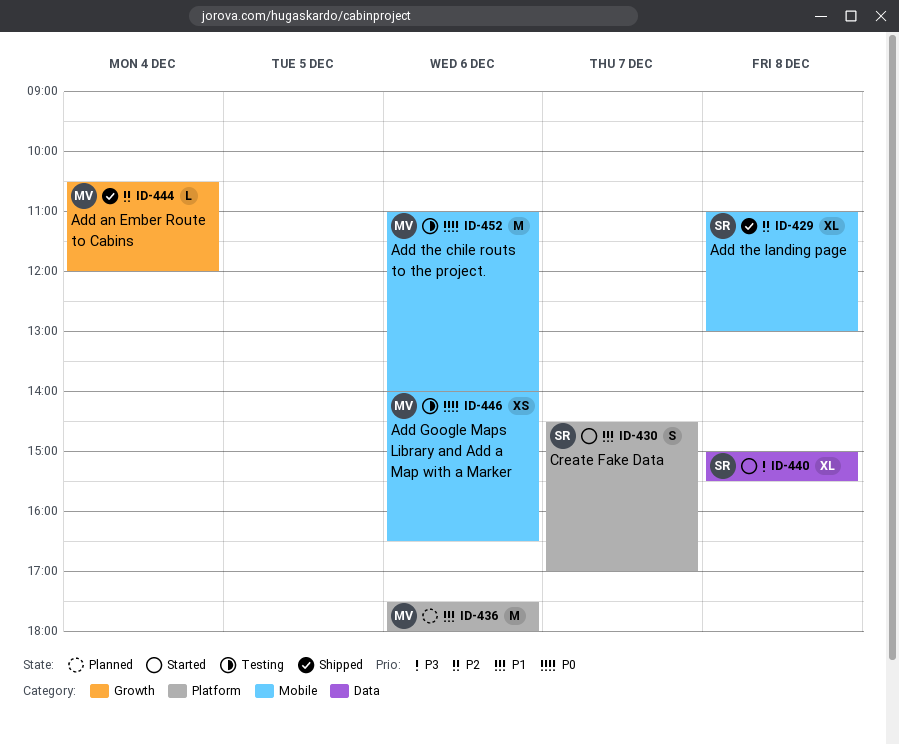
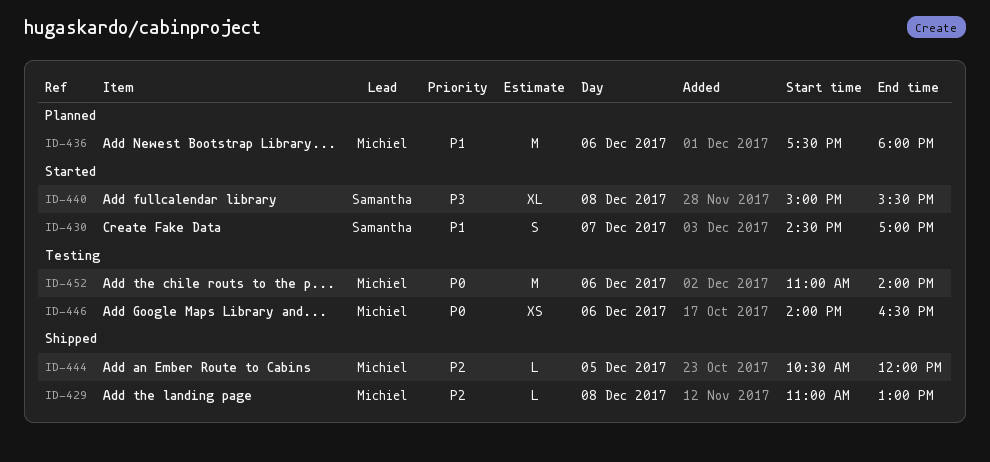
ID-429, owner: Samantha -> Michiel
ID-429, estimate: XL -> L
ID-444, day: Dec 4 -> Dec 5

